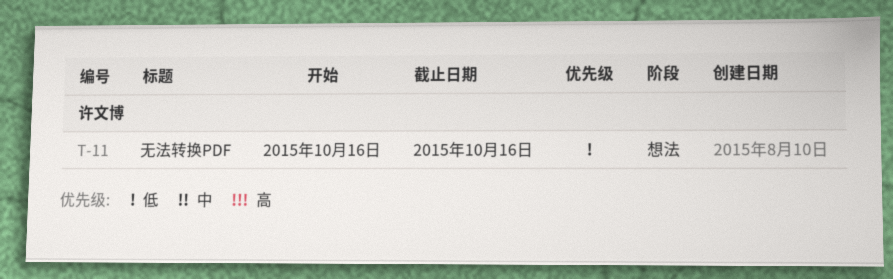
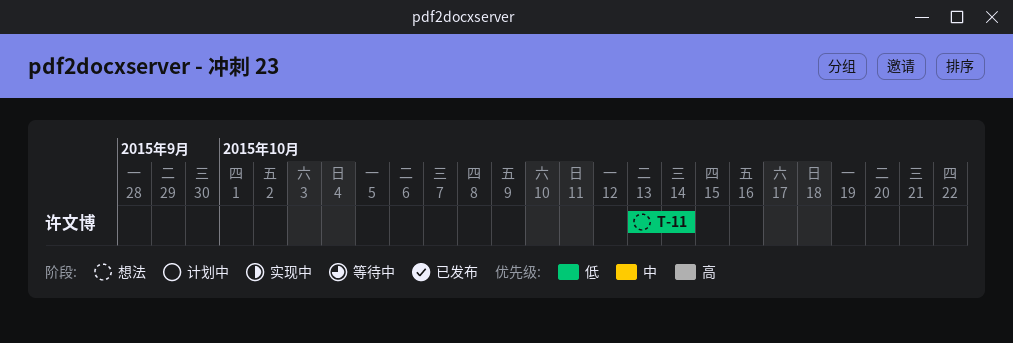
T-11, start: Oct 16 -> Oct 13
T-11, due: Oct 16 -> Oct 14

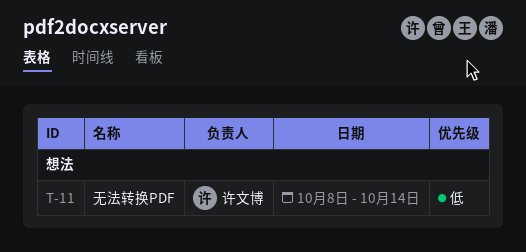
T-11, start: Oct 13 -> Oct 8

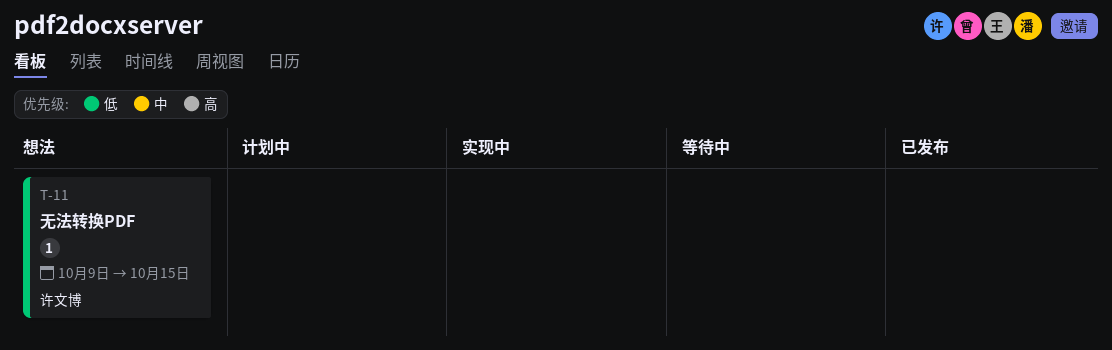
T-11, start: Oct 8 -> Oct 9
T-11, due: Oct 14 -> Oct 15

